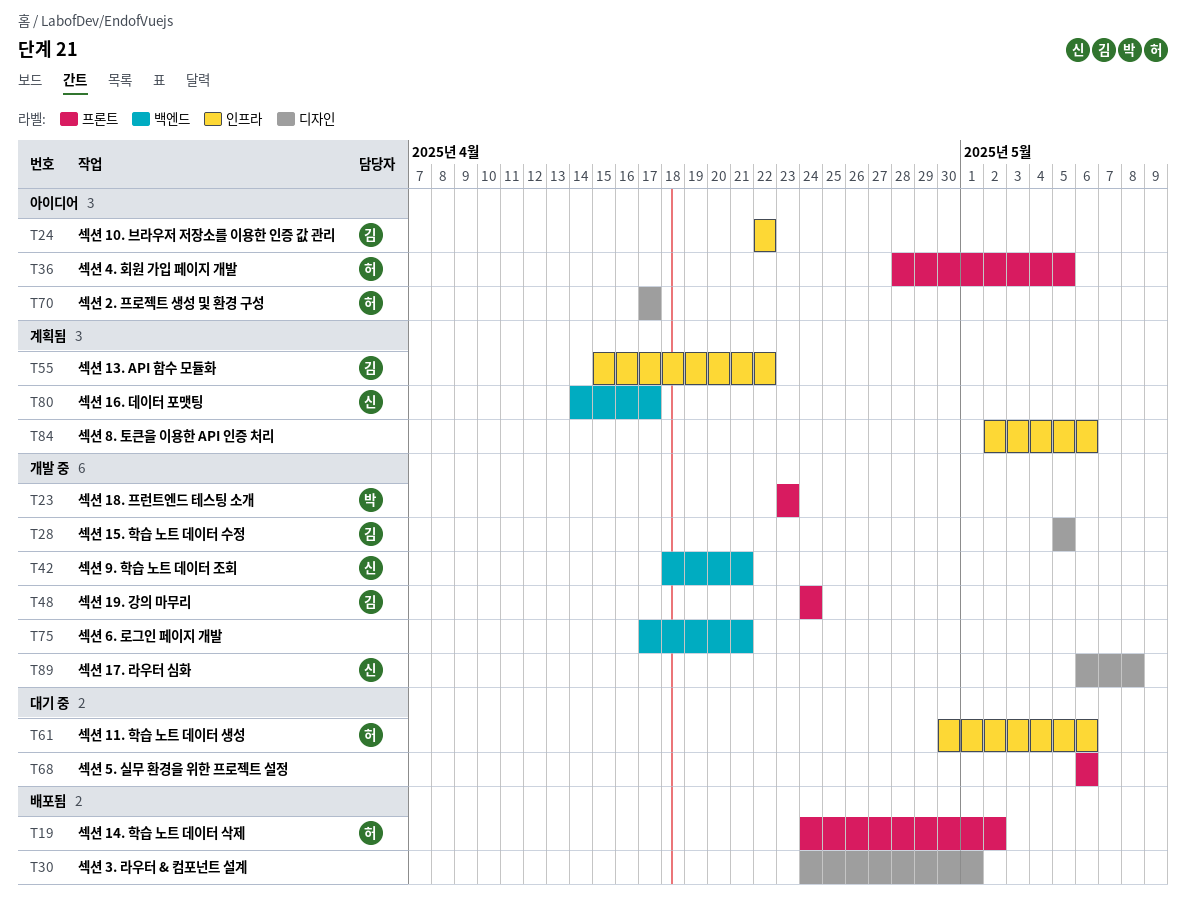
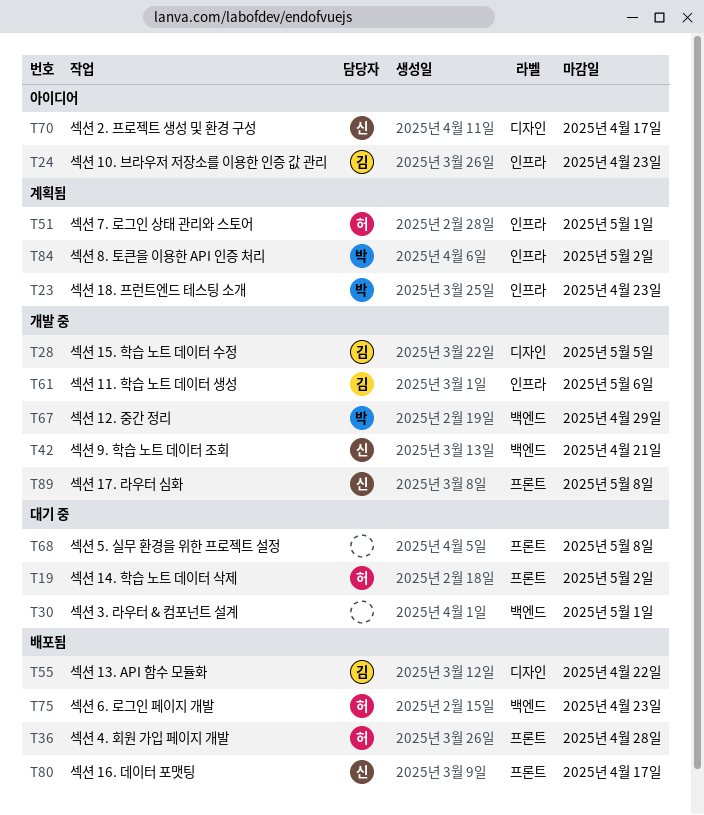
T19, status: 배포됨 -> 대기 중
T23, status: 개발 중 -> 계획됨
T23, label: 프론트 -> 인프라
T24, due: Apr 22 -> Apr 23
T30, status: 배포됨 -> 대기 중
T30, label: 디자인 -> 백엔드
T36, status: 아이디어 -> 배포됨
T36, due: May 5 -> Apr 28
T48: present -> none
T51: none -> present
T55, status: 계획됨 -> 배포됨
T55, label: 인프라 -> 디자인
T61, status: 대기 중 -> 개발 중
T61, owner: 허 -> 김
T67: none -> present
T68, due: May 6 -> May 8
T70, owner: 허 -> 신
T75, status: 개발 중 -> 배포됨
T75, owner: none -> 허
T75, due: Apr 21 -> Apr 23
T80, status: 계획됨 -> 배포됨
T80, label: 백엔드 -> 프론트
T84, owner: none -> 박
T84, due: May 6 -> May 2
T89, label: 디자인 -> 프론트

